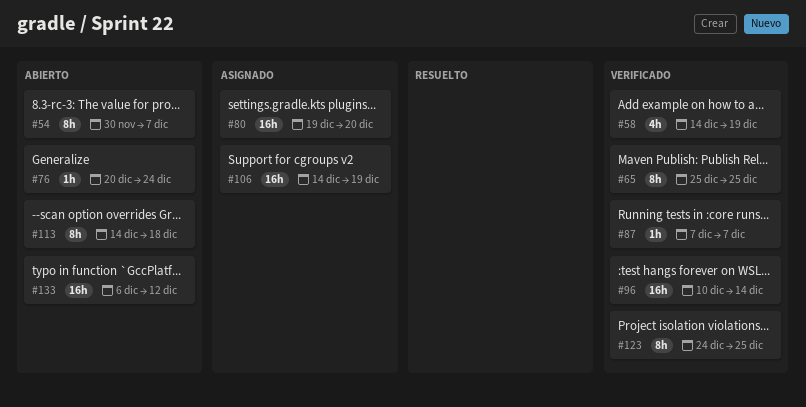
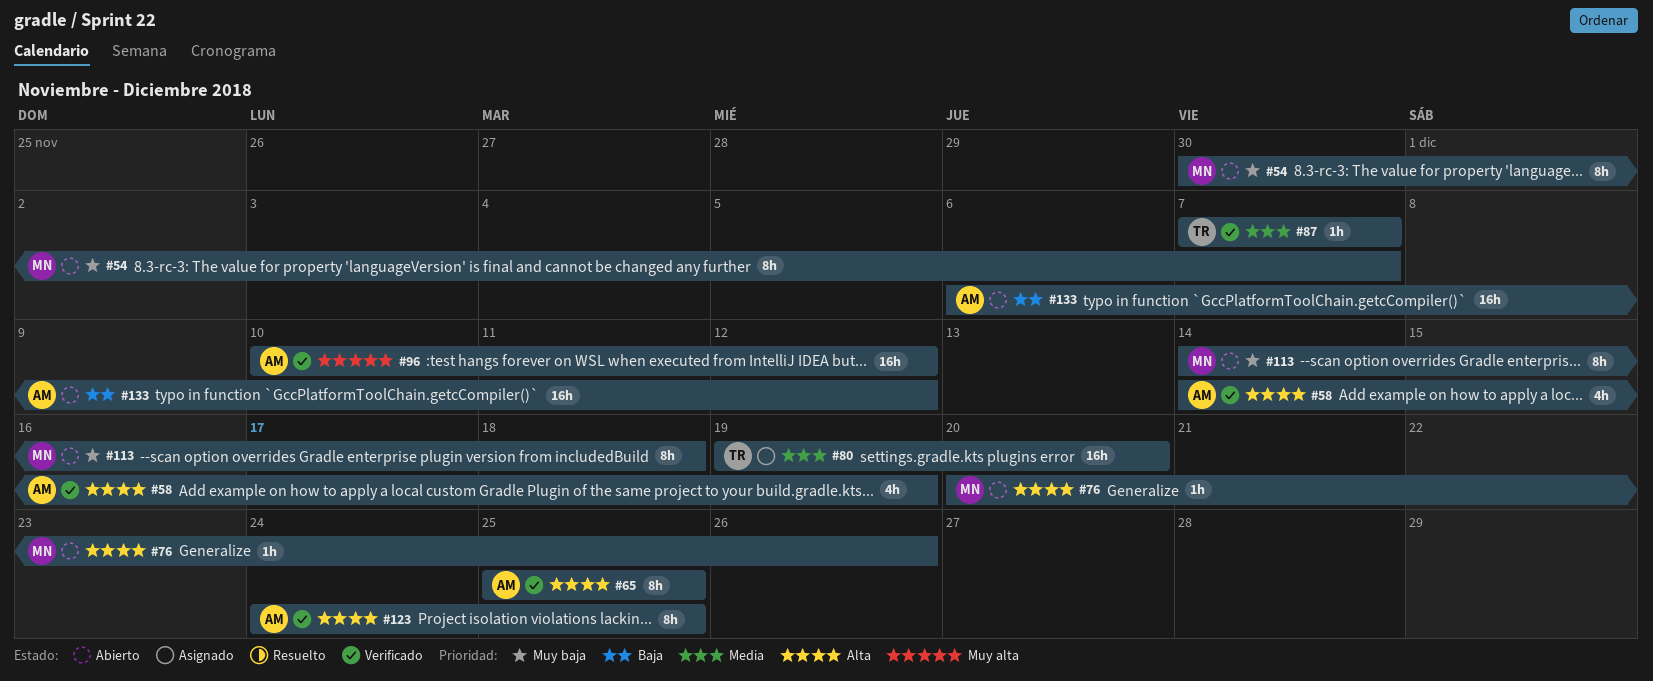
#76, due: Dec 24 -> Dec 26
#96, due: Dec 14 -> Dec 12
#106: present -> none

